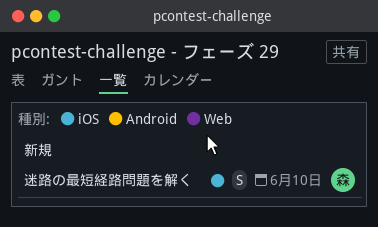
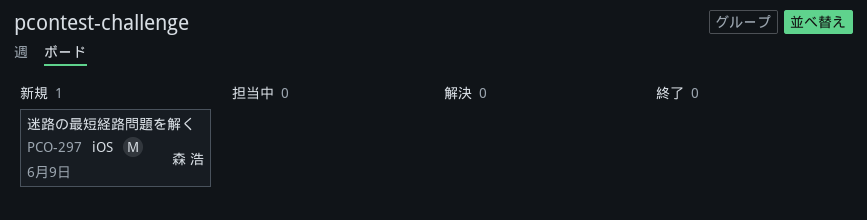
迷路の最短経路問題を解く, estimate: S -> M
迷路の最短経路問題を解く, due: Jun 10 -> Jun 9

